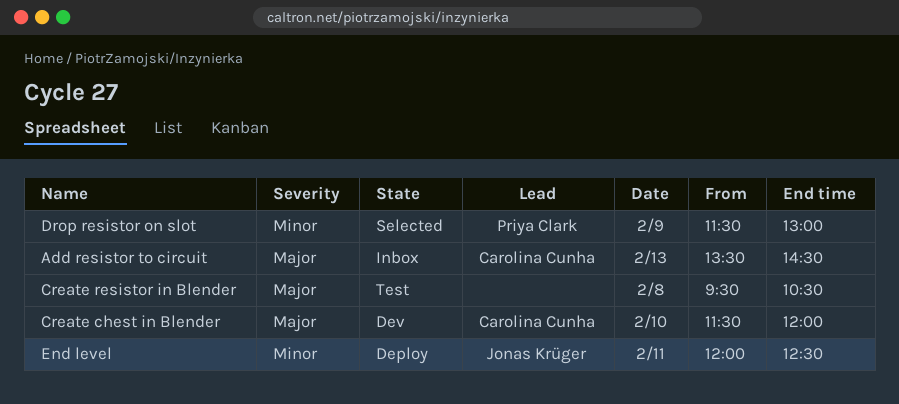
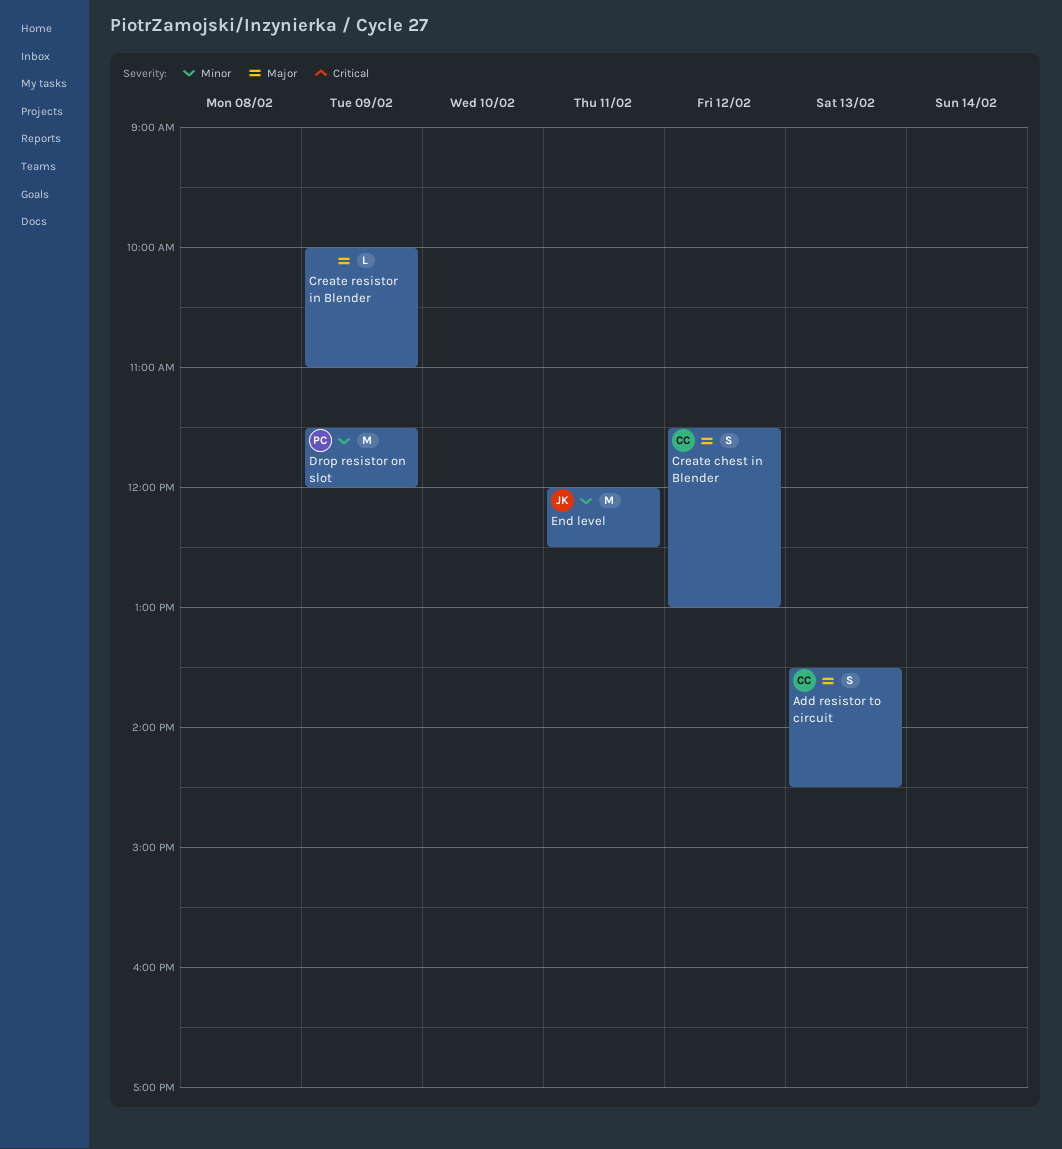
Create chest in Blender, day: Feb 10 -> Feb 12
Create chest in Blender, ends: 12:00 -> 13:00
Create resistor in Blender, day: Feb 8 -> Feb 9
Create resistor in Blender, begins: 09:30 -> 10:00
Create resistor in Blender, ends: 10:30 -> 11:00
Drop resistor on slot, ends: 13:00 -> 12:00

